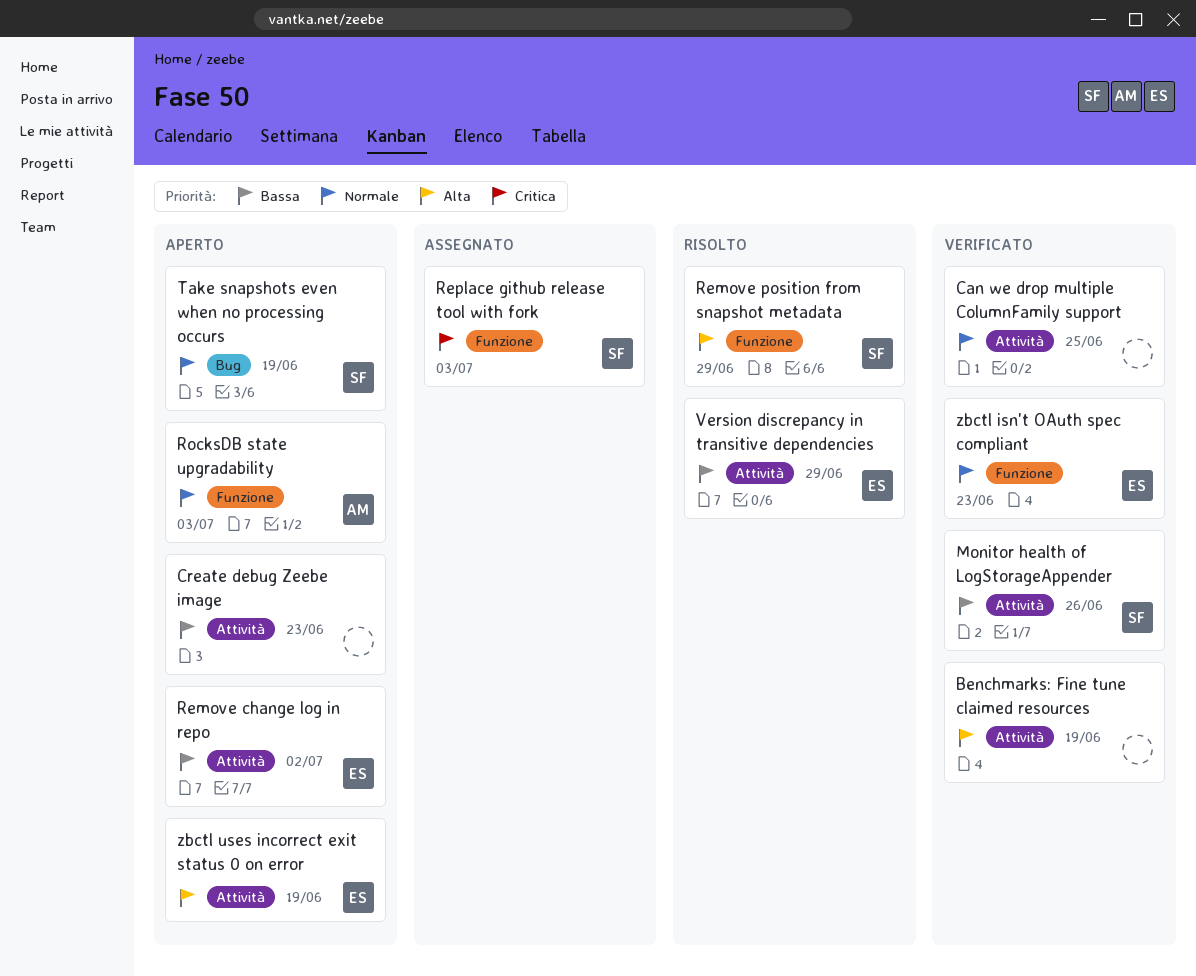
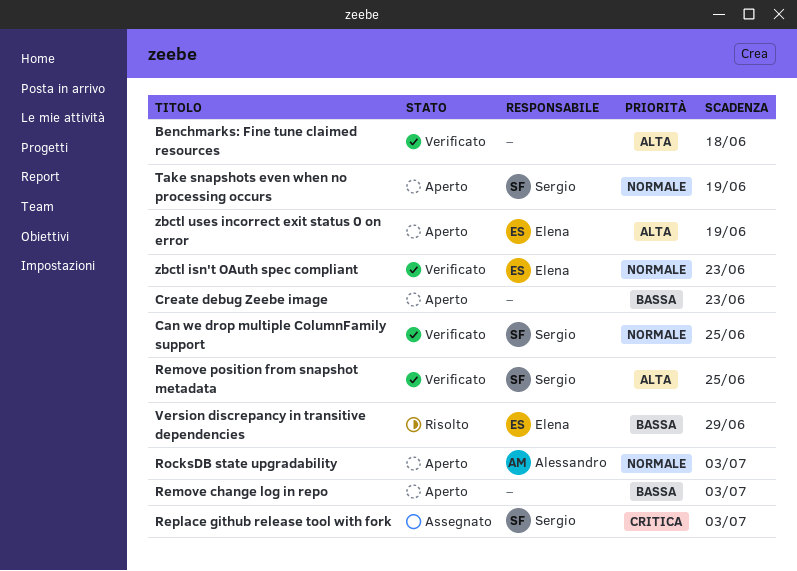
Benchmarks: Fine tune claimed resources, due: Jun 19 -> Jun 18
Can we drop multiple ColumnFamily support, owner: none -> Sergio
Monitor health of LogStorageAppender: present -> none
Remove change log in repo, owner: Elena -> none
Remove change log in repo, due: Jul 2 -> Jul 3
Remove position from snapshot metadata, status: Risolto -> Verificato
Remove position from snapshot metadata, due: Jun 29 -> Jun 25

